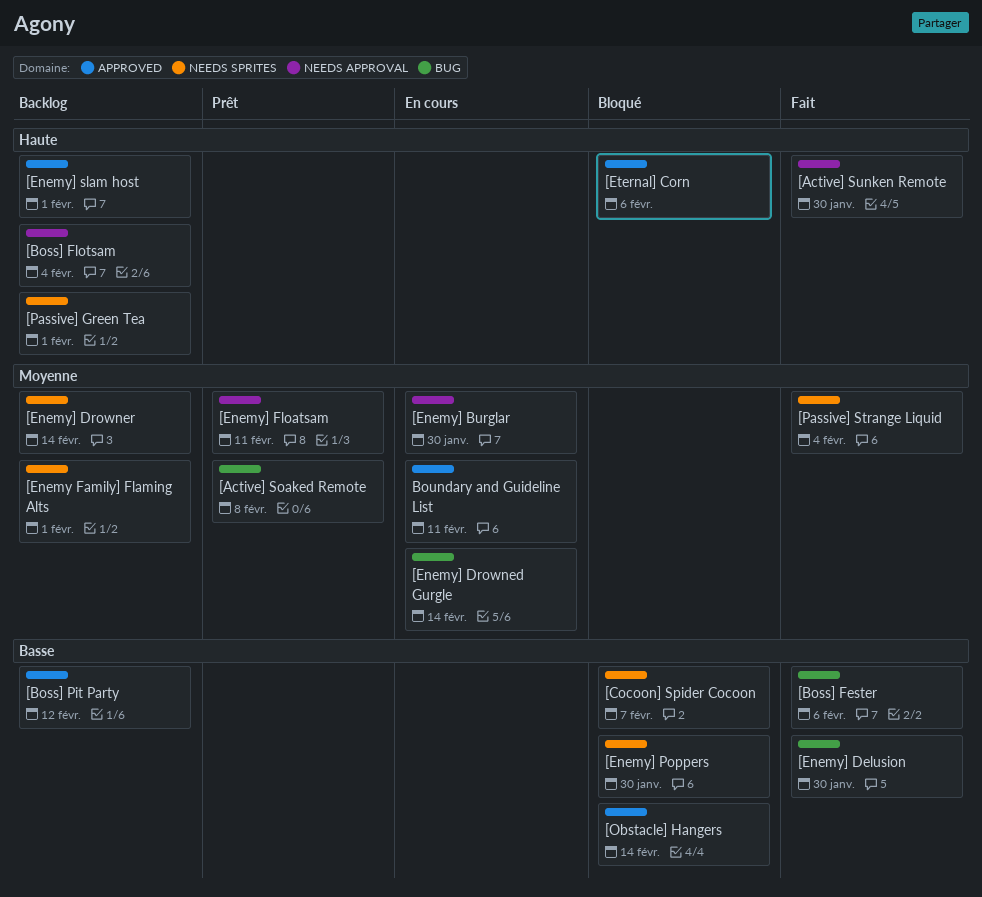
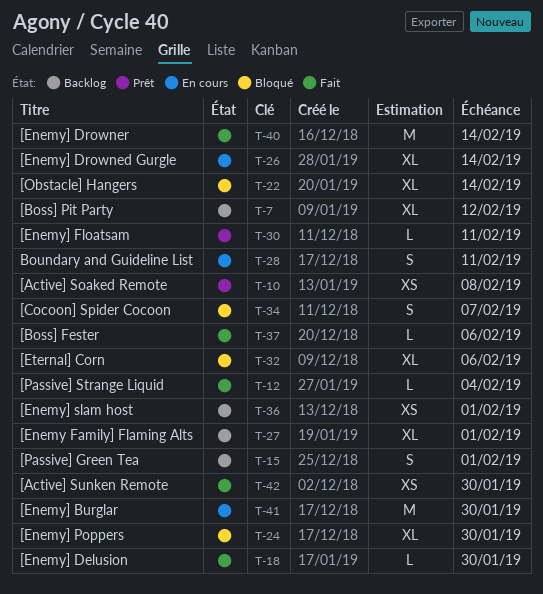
[Boss] Flotsam: present -> none
[Enemy] Drowner, status: Backlog -> Fait

